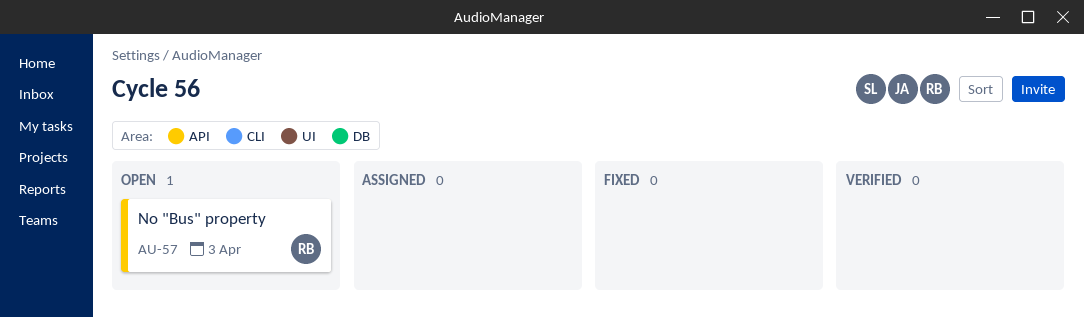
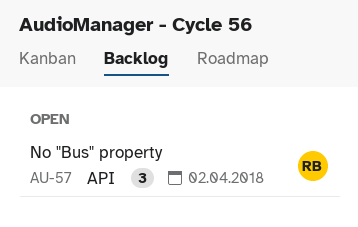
AU-57, due: Apr 3 -> Apr 2

